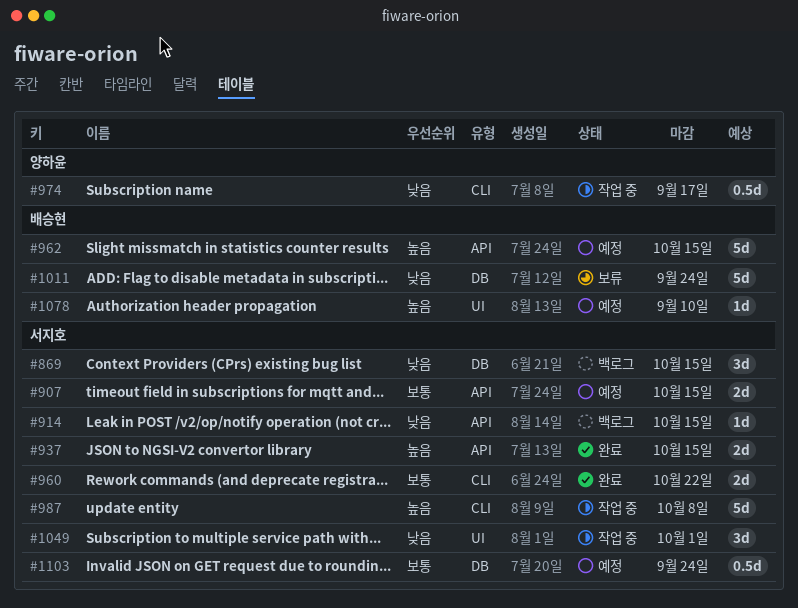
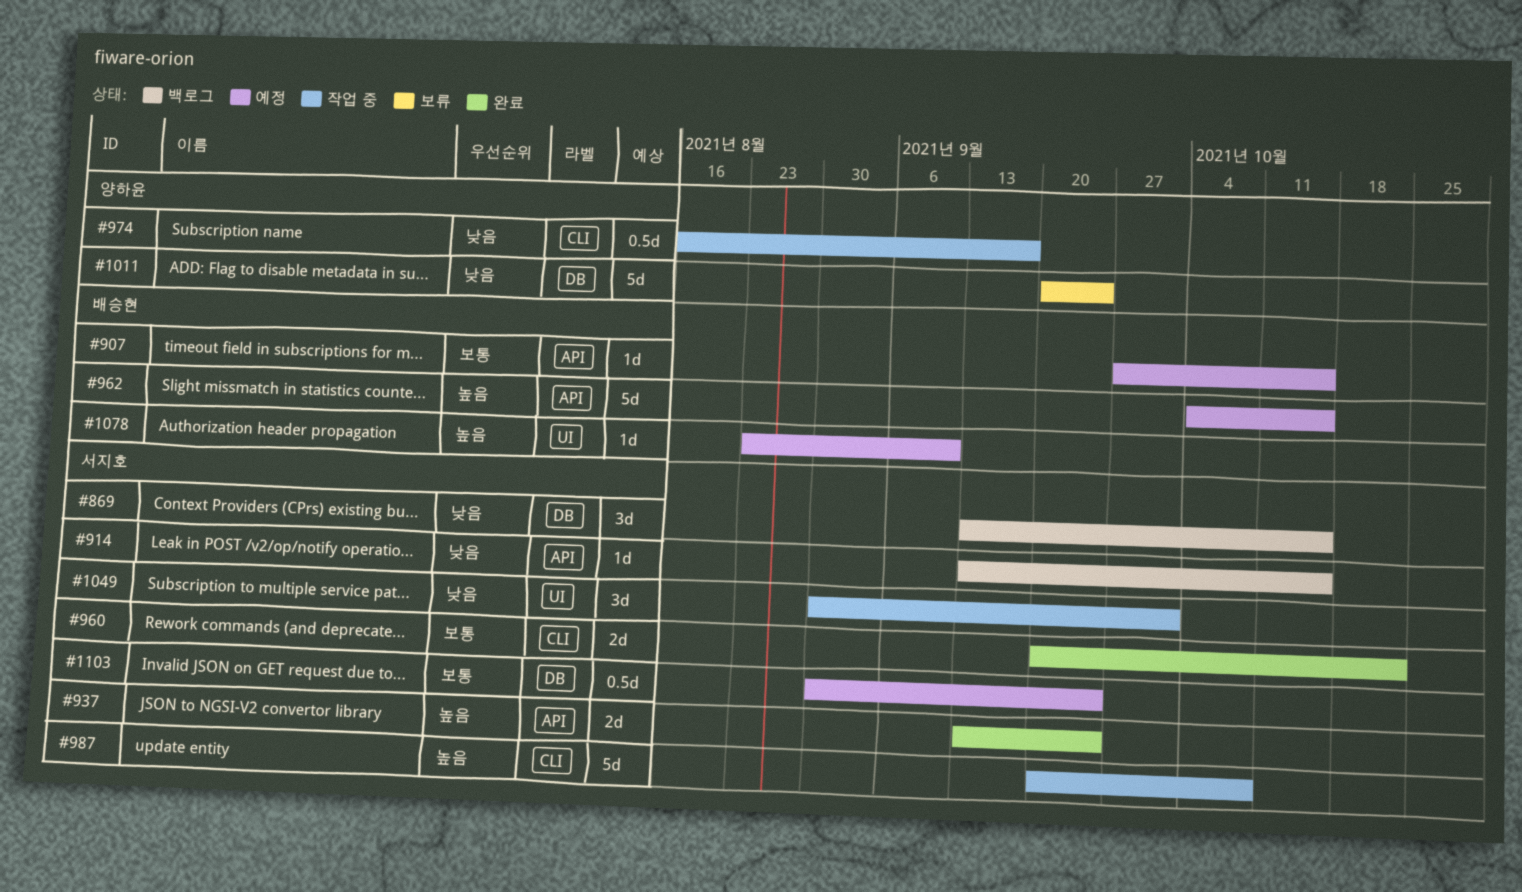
#907, owner: 서지호 -> 배승현
#907, estimate: 2d -> 1d
#937, due: Oct 15 -> Sep 24
#1011, owner: 배승현 -> 양하윤

